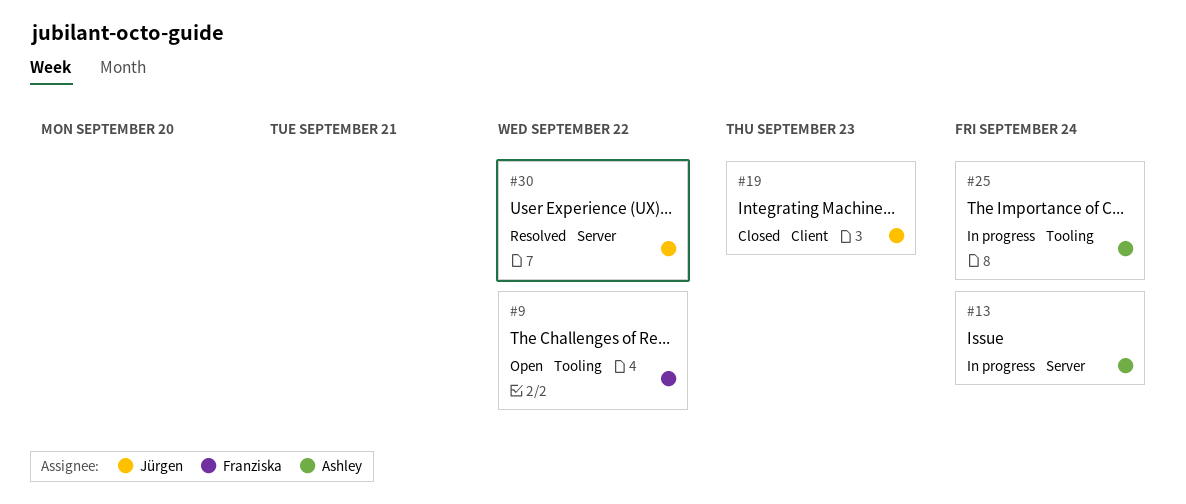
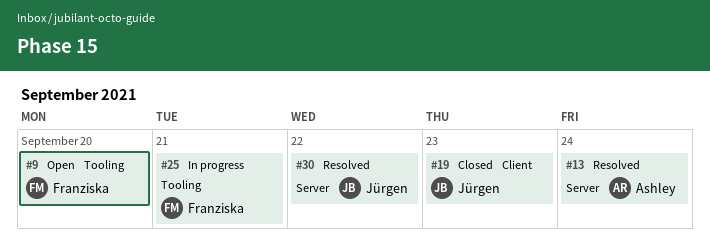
#9, due: Sep 22 -> Sep 20
#13, status: In progress -> Resolved
#25, owner: Ashley -> Franziska
#25, due: Sep 24 -> Sep 21

